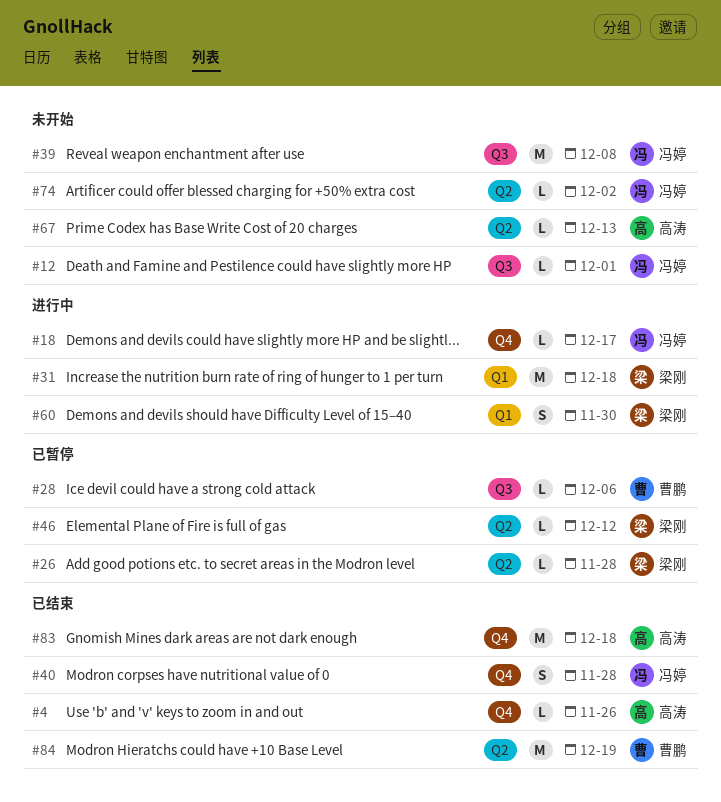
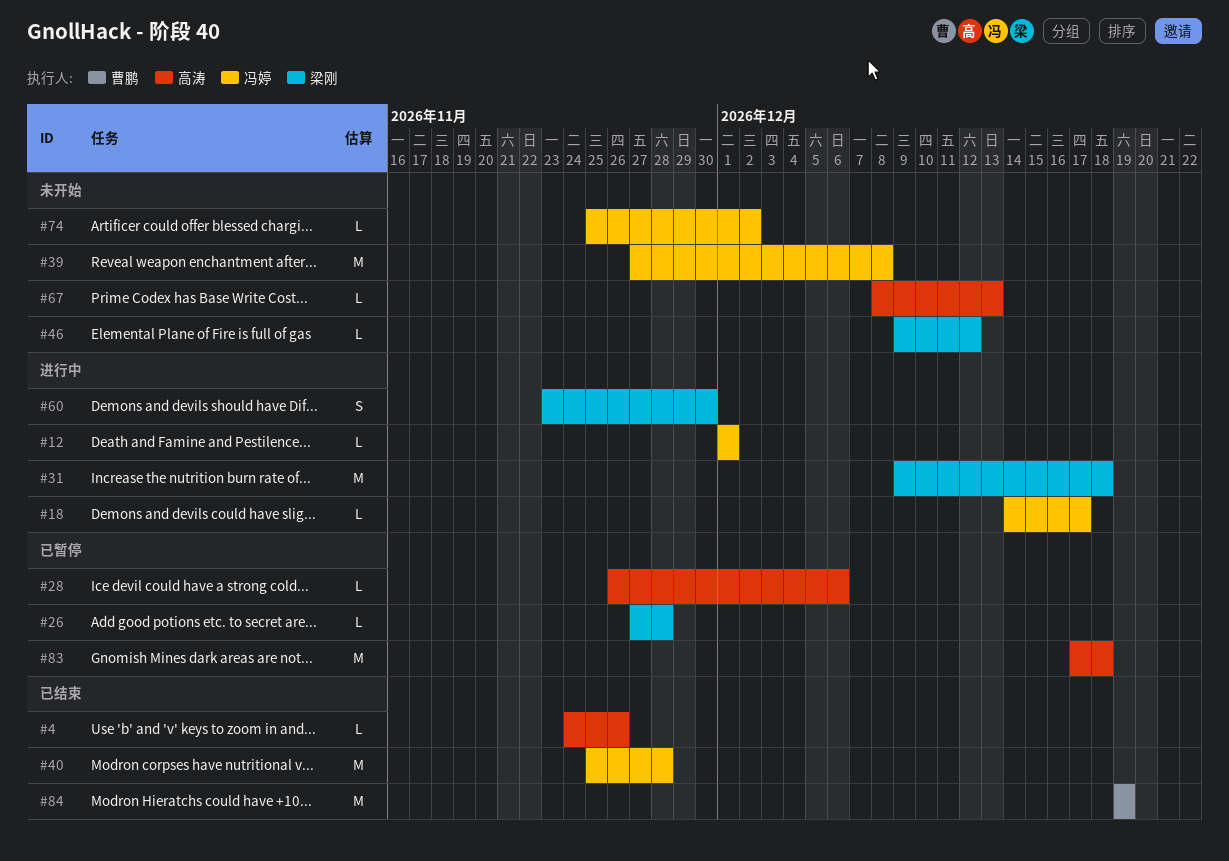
#12, status: 未开始 -> 进行中
#28, owner: 曹鹏 -> 高涛
#40, estimate: S -> M
#46, status: 已暂停 -> 未开始
#83, status: 已结束 -> 已暂停

